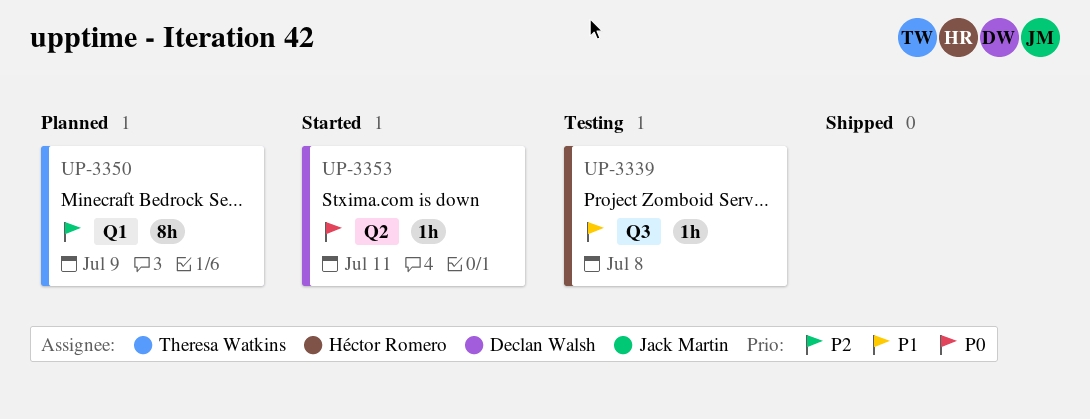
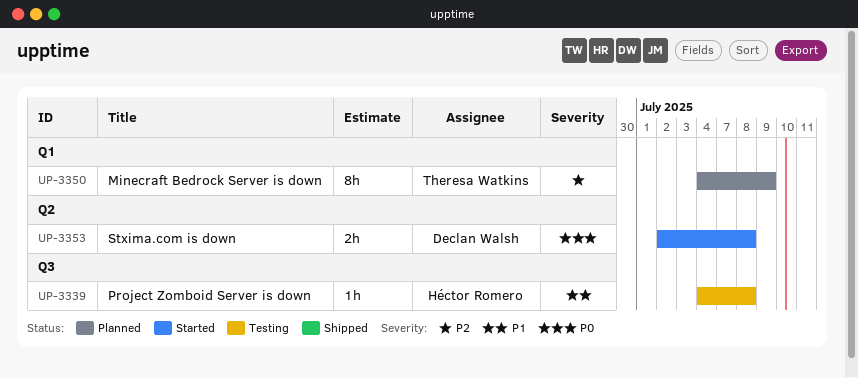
UP-3353, estimate: 1h -> 2h
UP-3353, due: Jul 11 -> Jul 8

